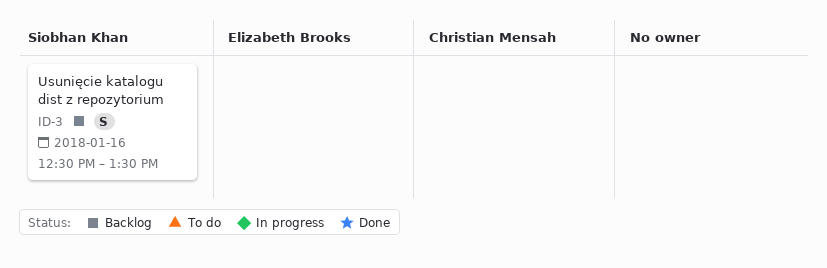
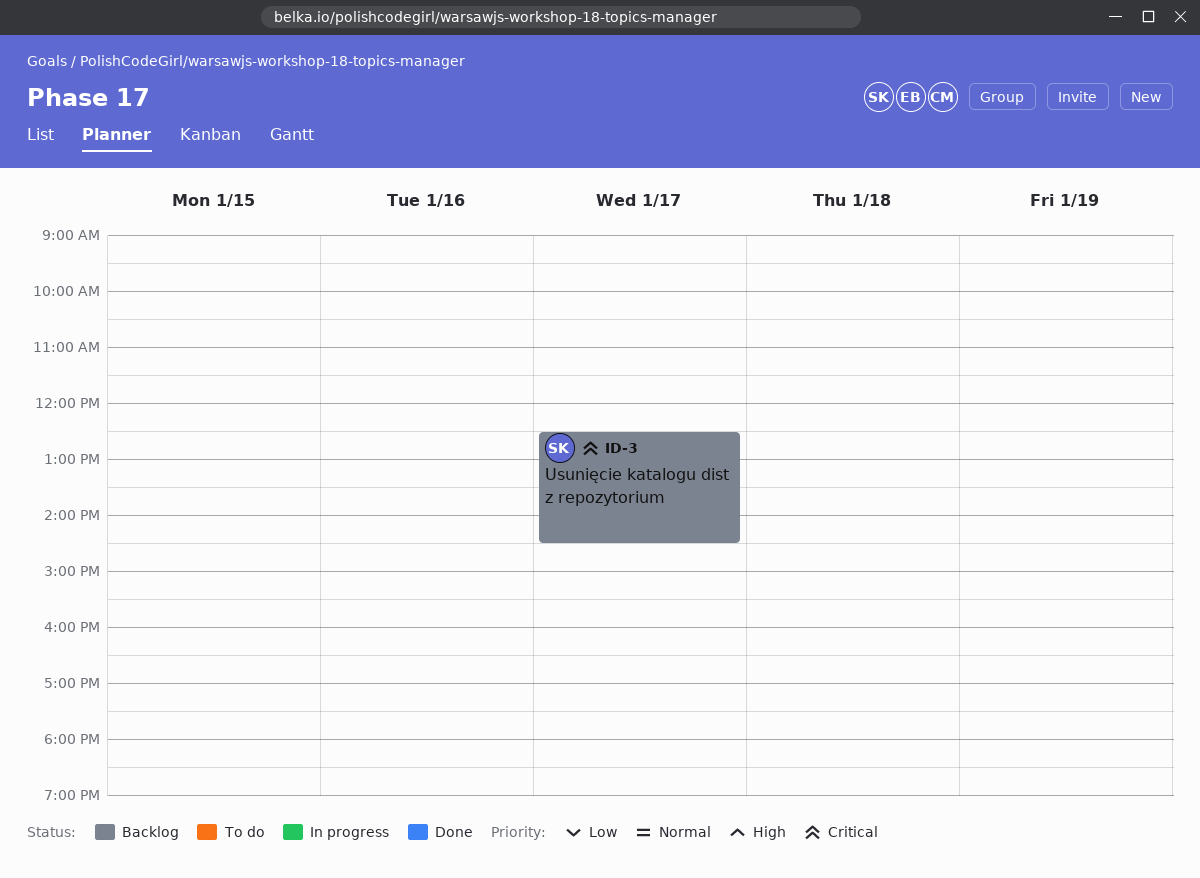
ID-3, day: Jan 16 -> Jan 17
ID-3, ends: 13:30 -> 14:30

